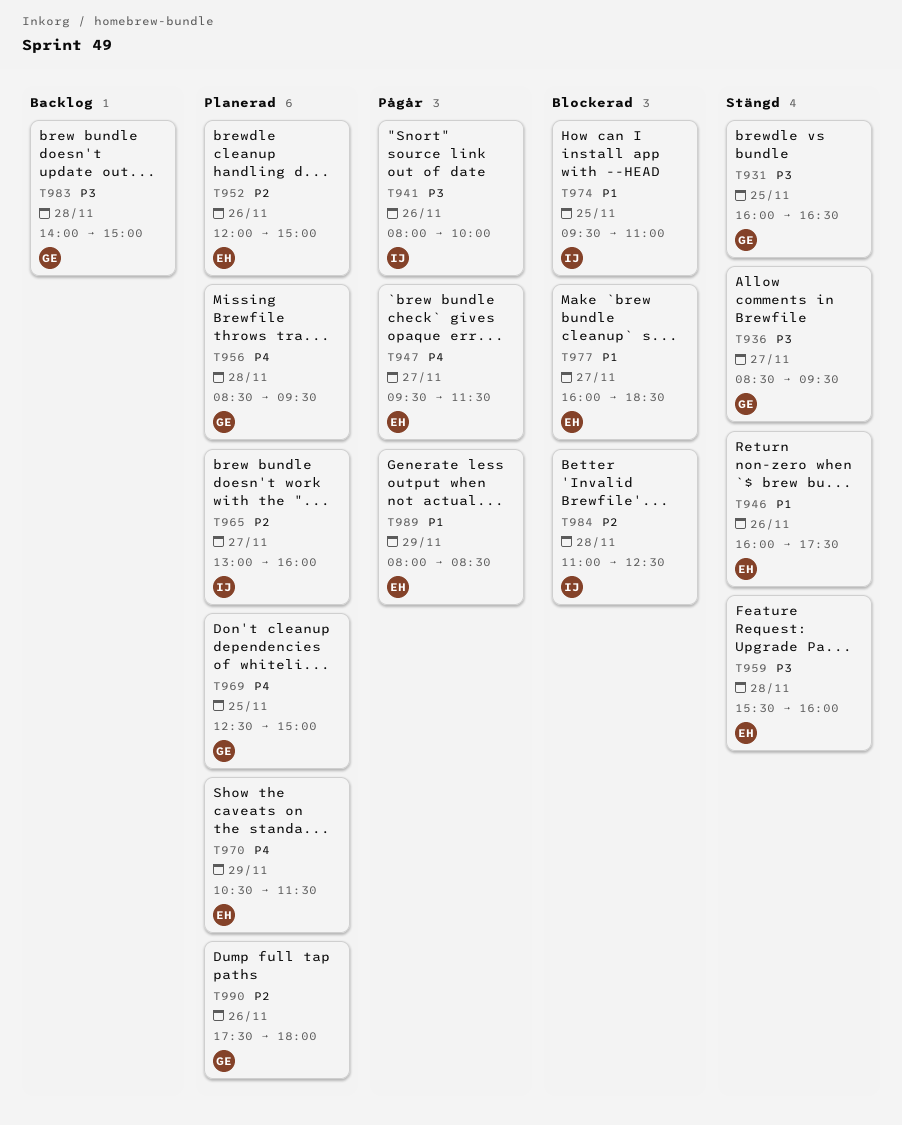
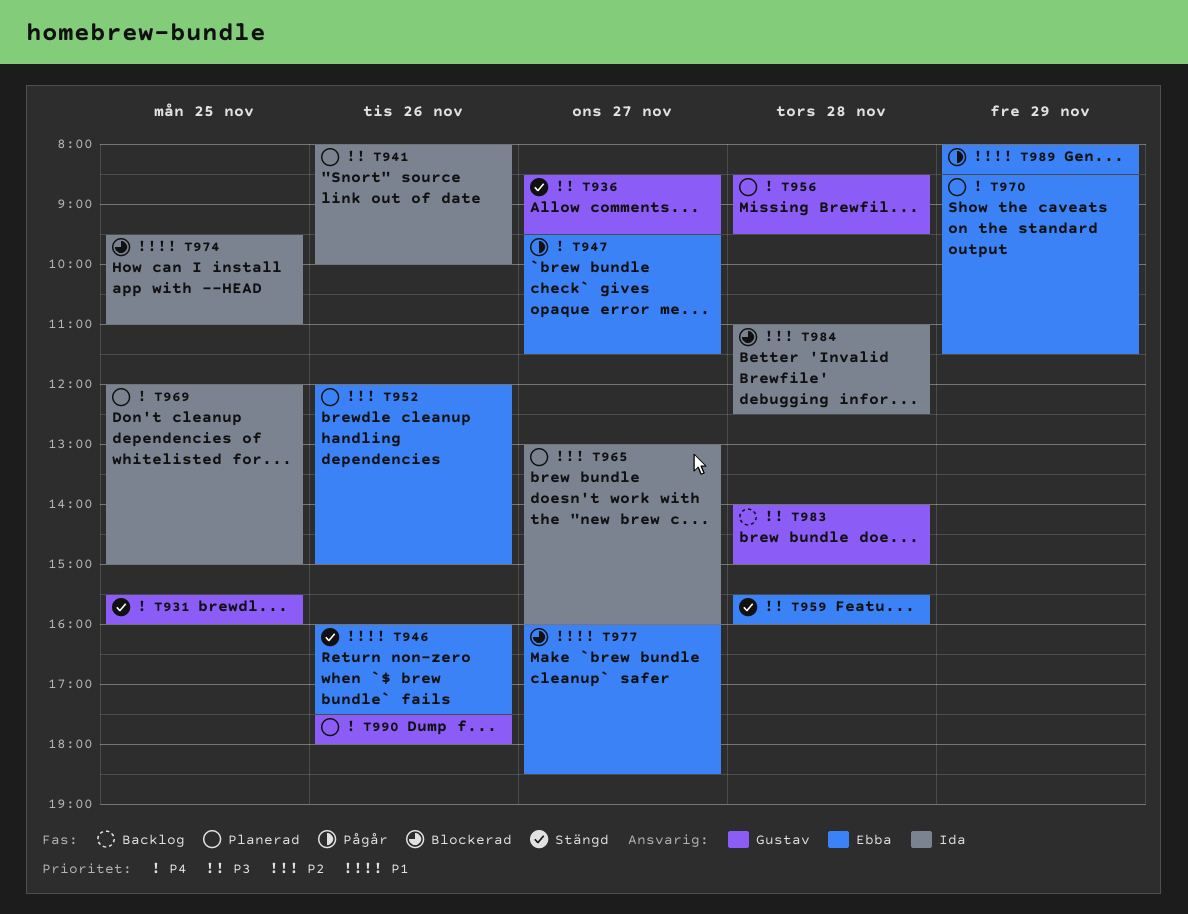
T931, priority: P3 -> P4
T931, begins: 16:00 -> 15:30
T931, ends: 16:30 -> 16:00
T941, status: Pågår -> Planerad
T969, owner: Gustav -> Ida
T969, begins: 12:30 -> 12:00
T970, begins: 10:30 -> 08:30
T990, priority: P2 -> P4

